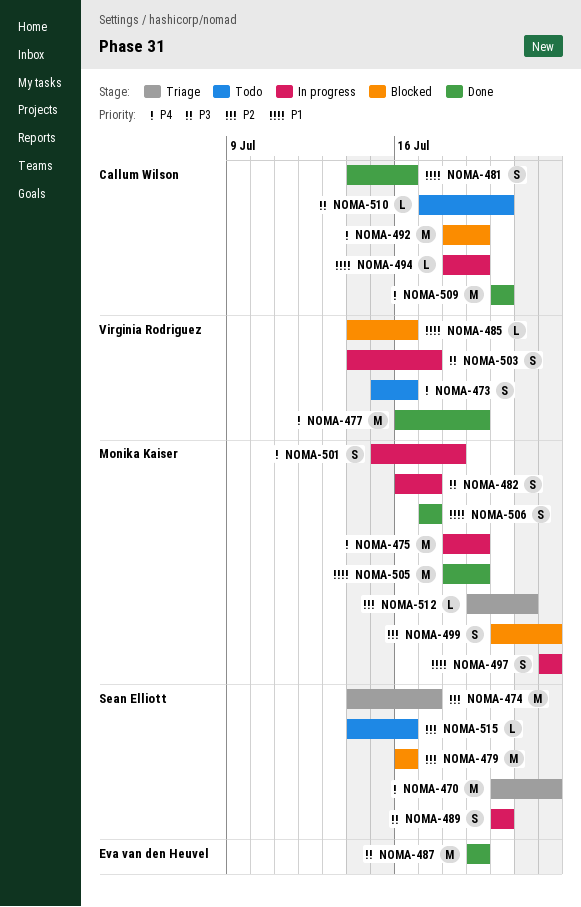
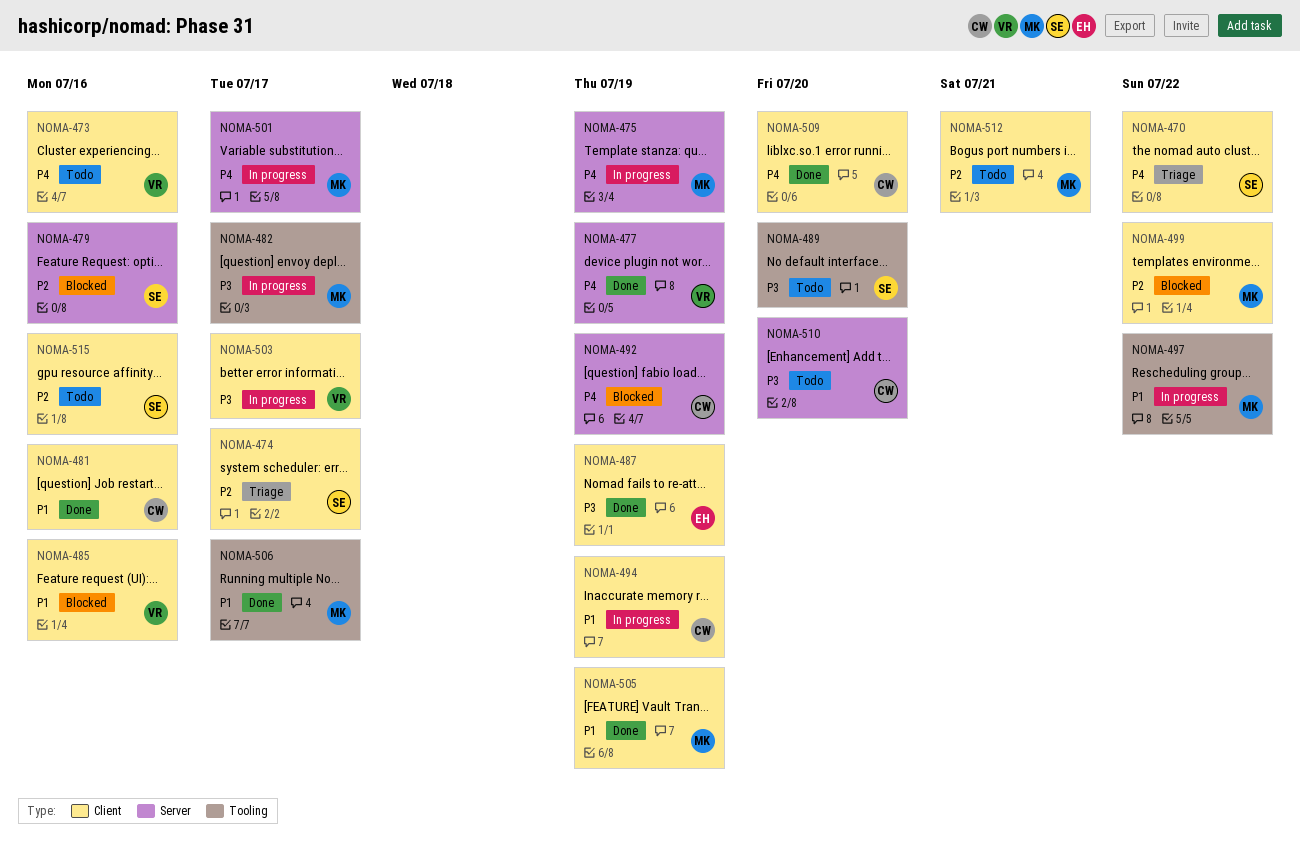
NOMA-489, status: In progress -> Todo
NOMA-501, due: Jul 18 -> Jul 17
NOMA-512, status: Triage -> Todo

